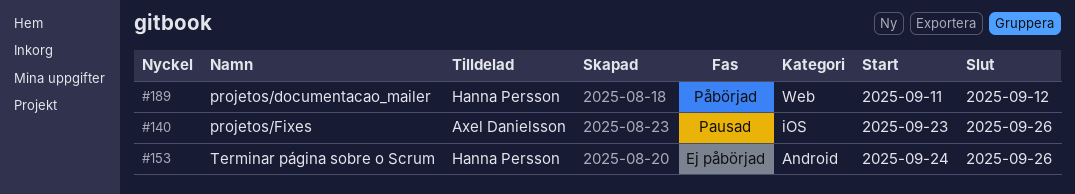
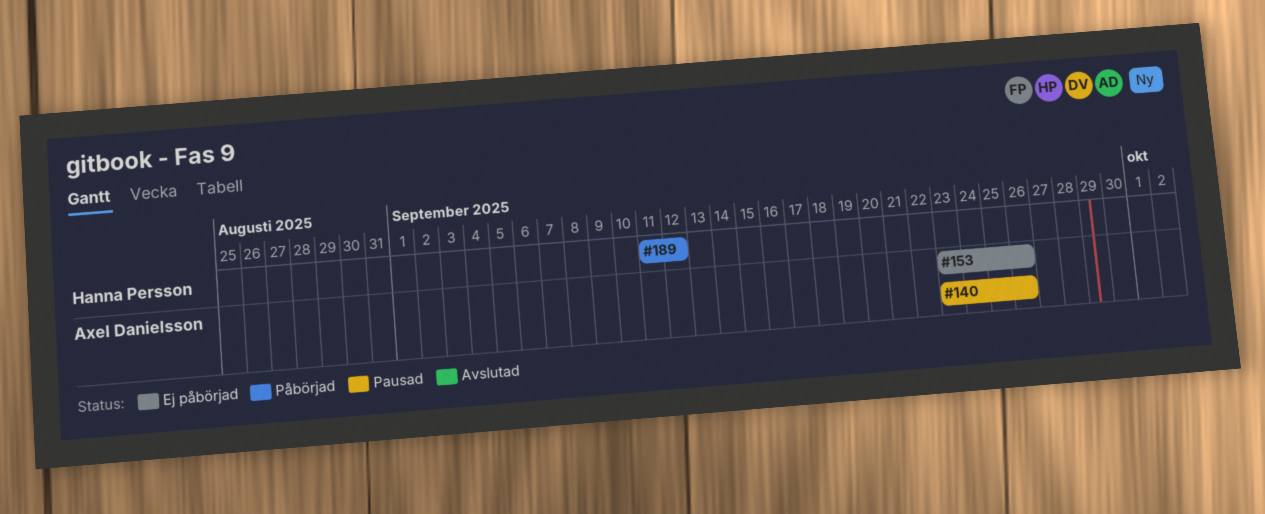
#153, owner: Hanna Persson -> Axel Danielsson
#153, start: Sep 24 -> Sep 23

